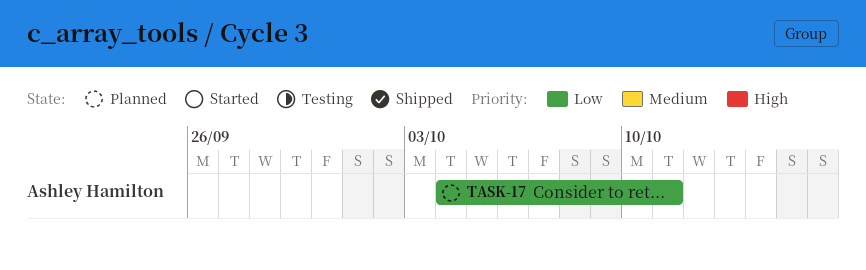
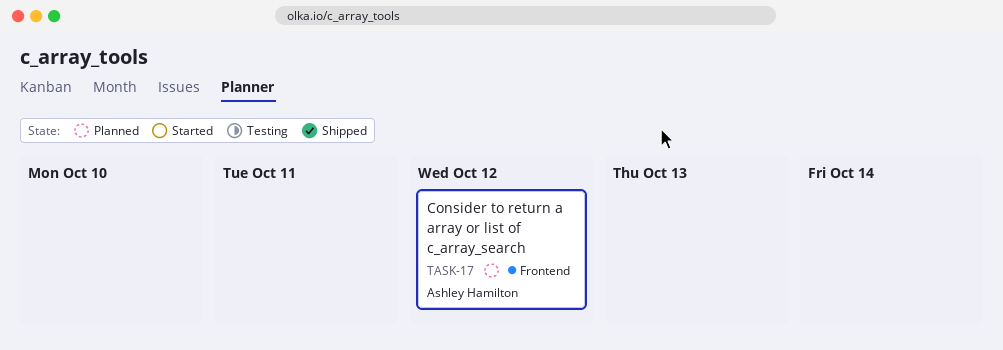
TASK-17, due: Oct 11 -> Oct 12

